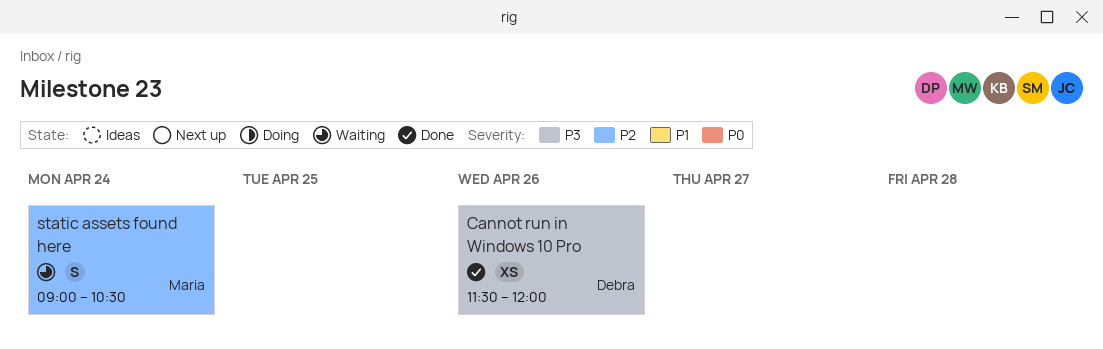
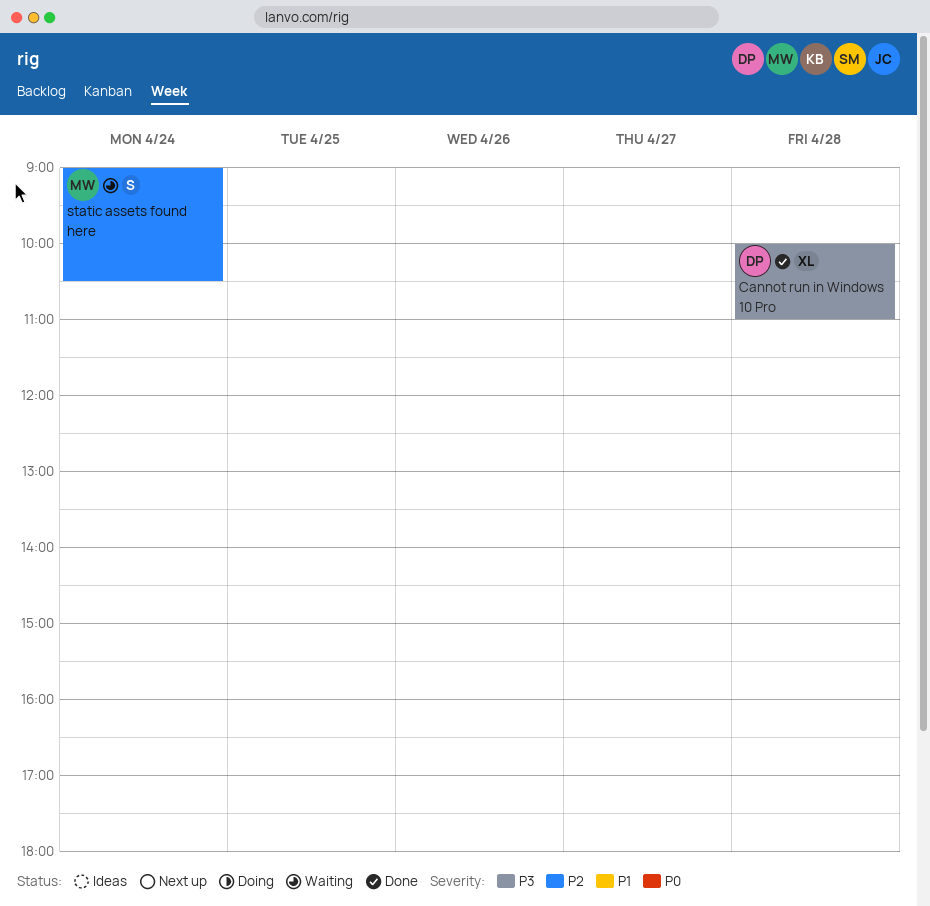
Cannot run in Windows 10 Pro, estimate: XS -> XL
Cannot run in Windows 10 Pro, day: Apr 26 -> Apr 28
Cannot run in Windows 10 Pro, begins: 11:30 -> 10:00
Cannot run in Windows 10 Pro, ends: 12:00 -> 11:00

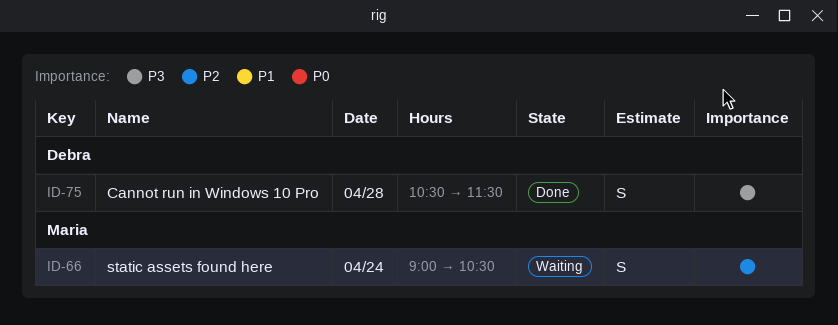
Cannot run in Windows 10 Pro, estimate: XL -> S
Cannot run in Windows 10 Pro, begins: 10:00 -> 10:30
Cannot run in Windows 10 Pro, ends: 11:00 -> 11:30

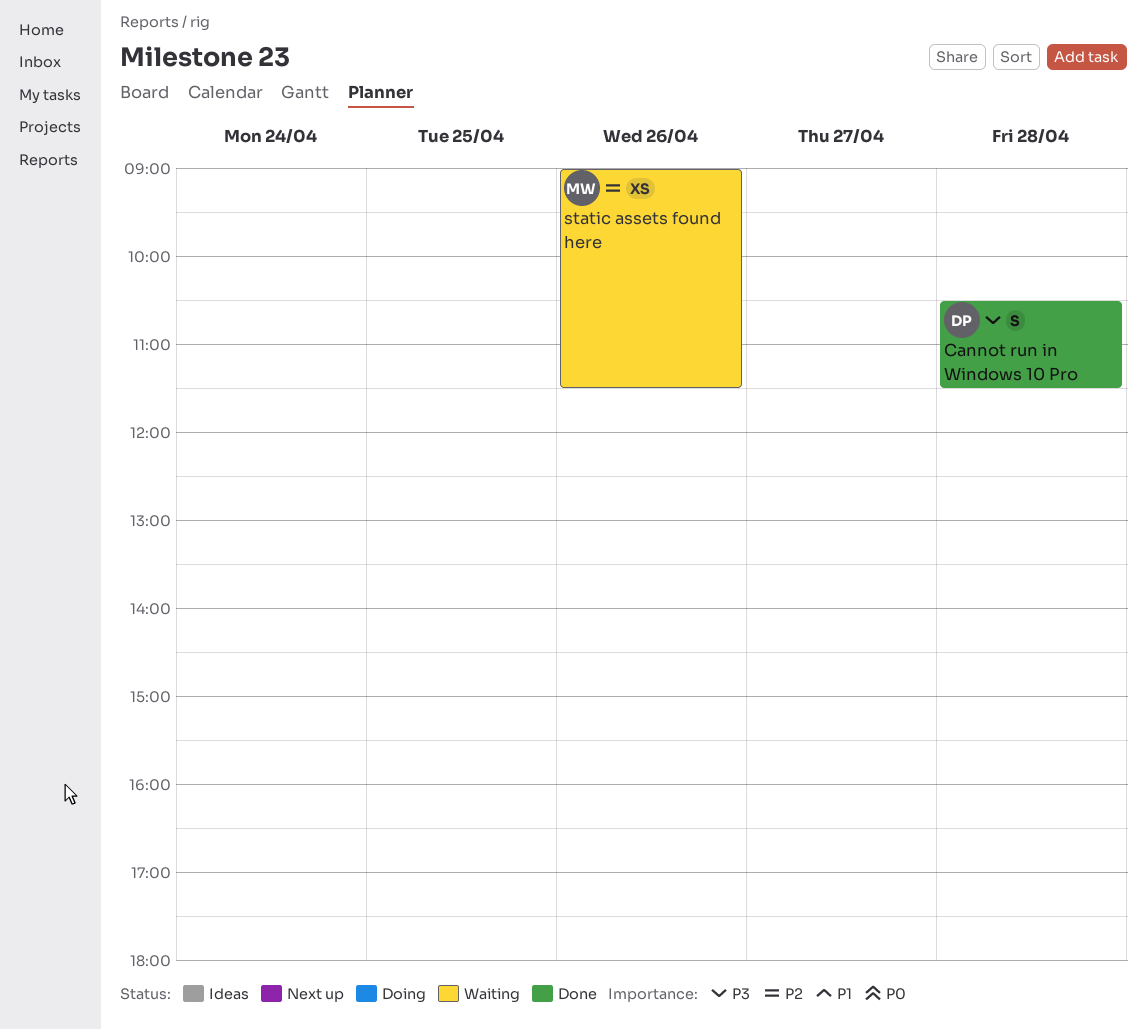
static assets found here, estimate: S -> XS
static assets found here, day: Apr 24 -> Apr 26
static assets found here, ends: 10:30 -> 11:30

